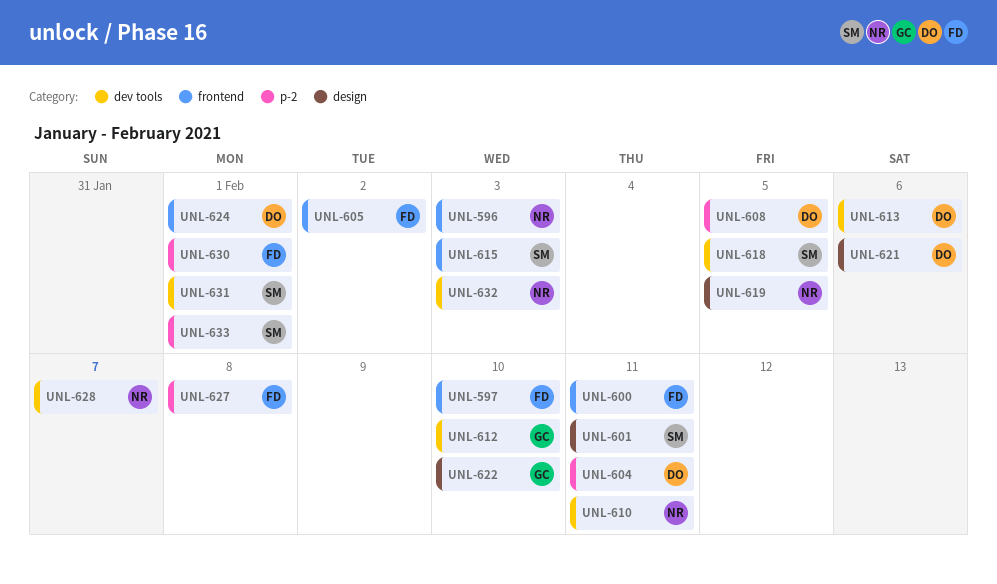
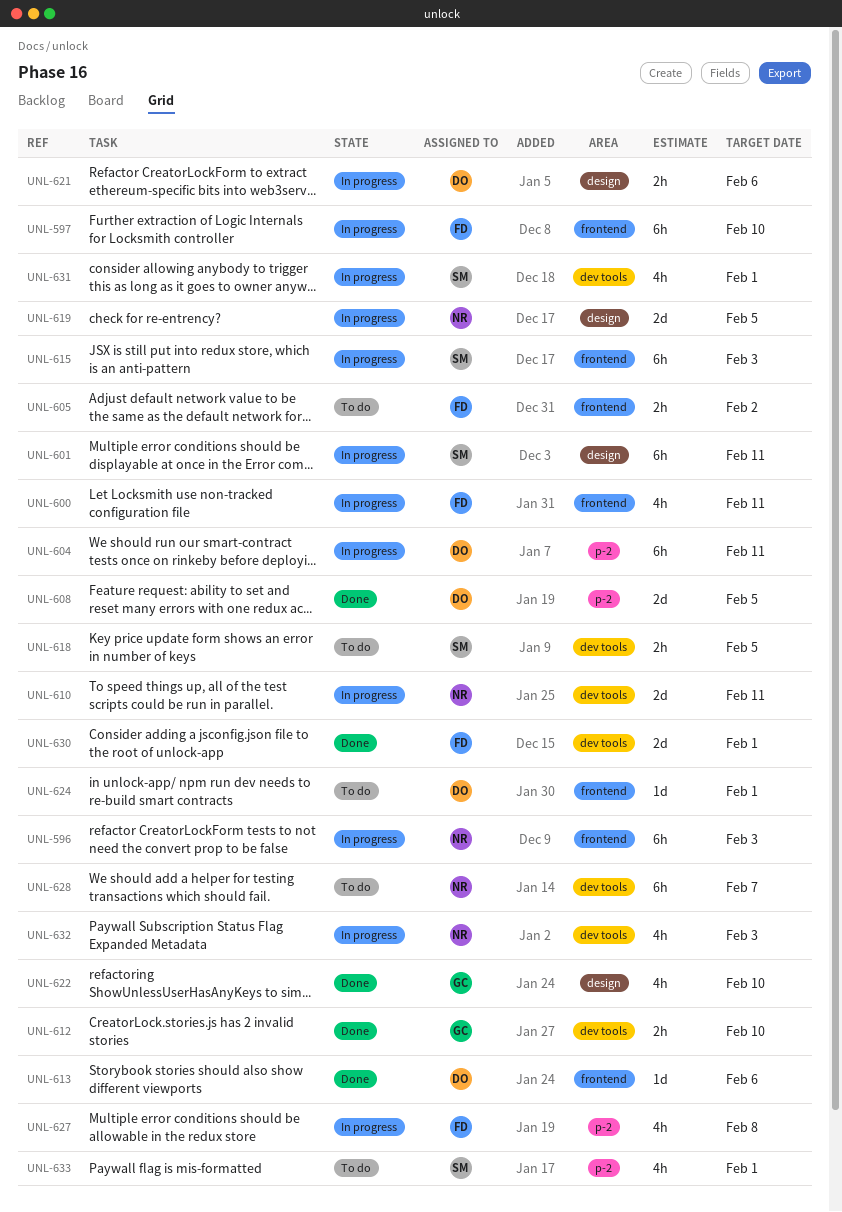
UNL-613, label: dev tools -> frontend
UNL-630, label: p-2 -> dev tools

